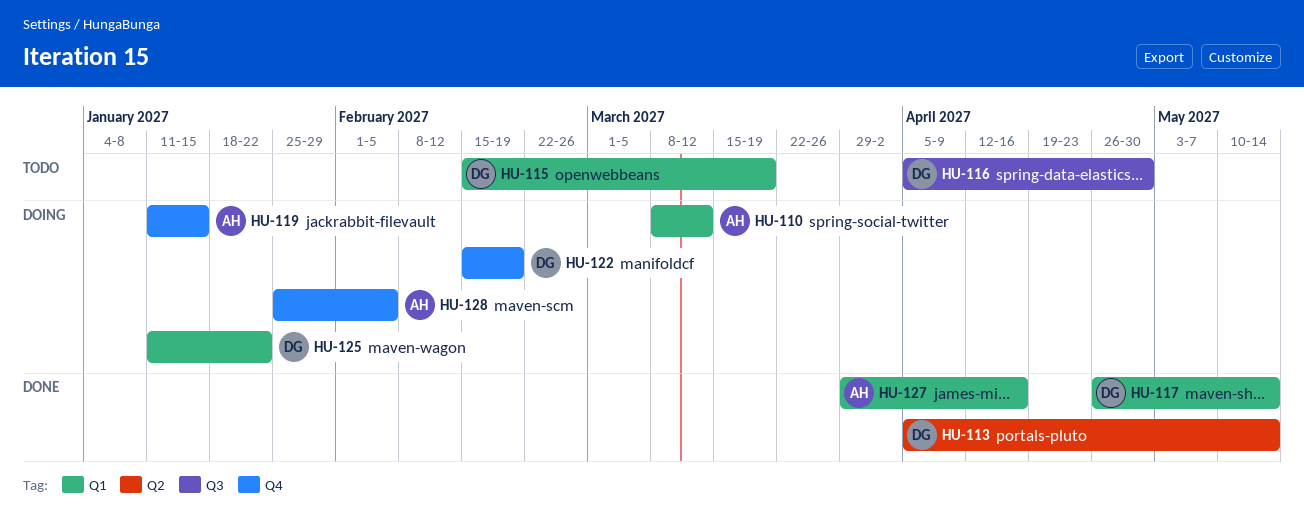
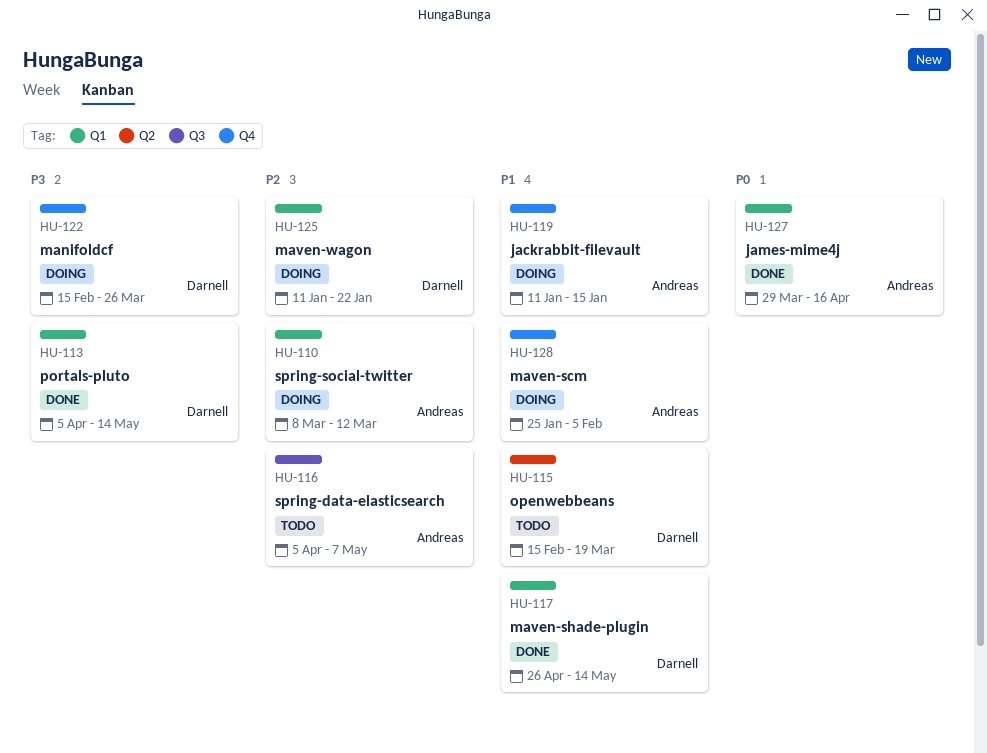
HU-113, label: Q2 -> Q1
HU-115, label: Q1 -> Q2
HU-116, owner: Darnell -> Andreas
HU-116, due: Apr 30 -> May 7
HU-122, due: Feb 19 -> Mar 26

